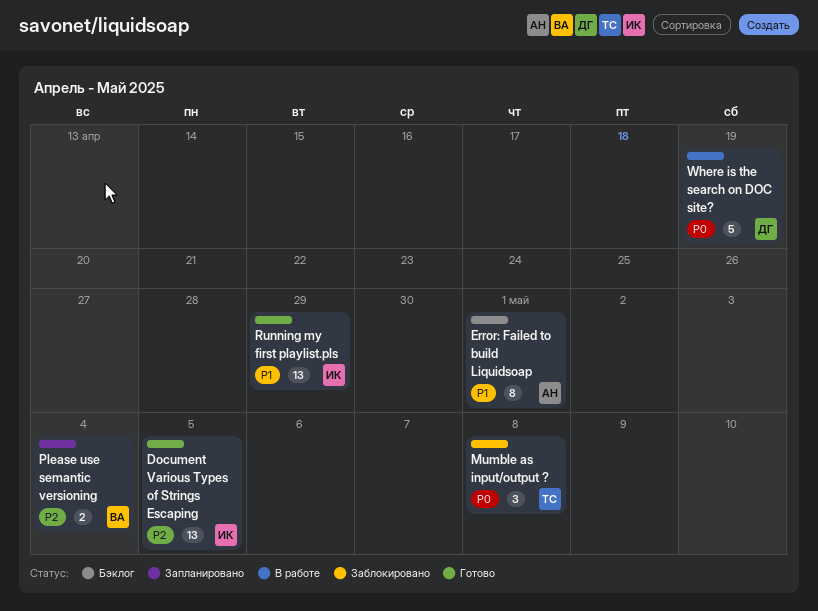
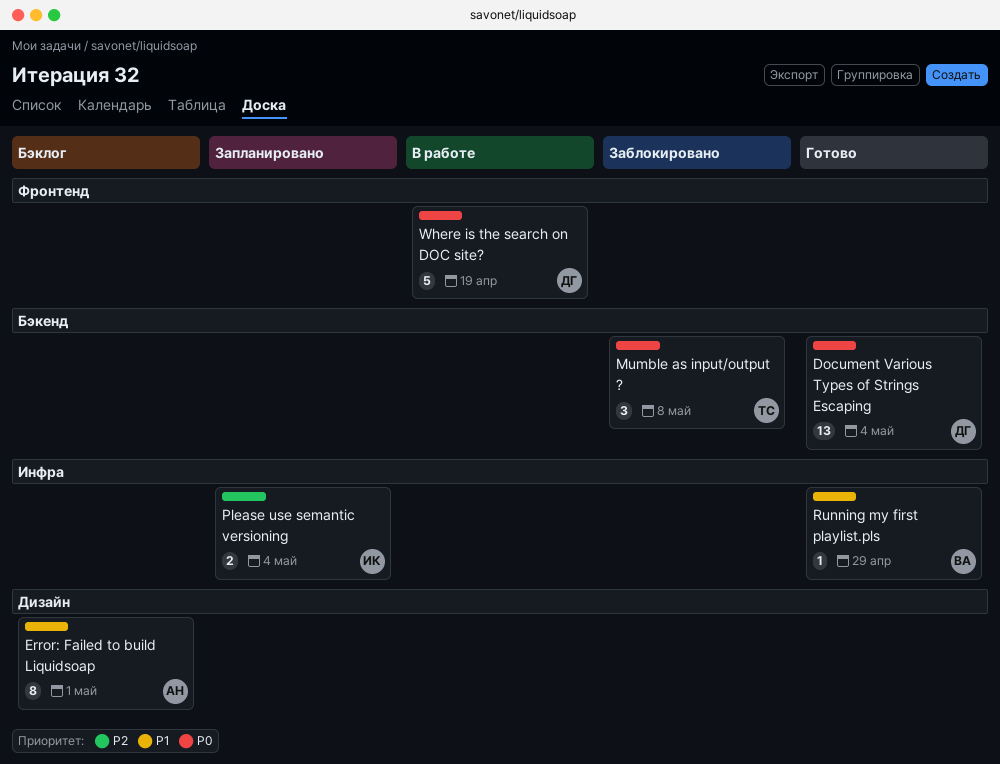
Document Various Types of Strings Escaping, owner: ИК -> ДГ
Document Various Types of Strings Escaping, priority: P2 -> P0
Document Various Types of Strings Escaping, due: May 5 -> May 4
Please use semantic versioning, owner: ВА -> ИК
Running my first playlist.pls, owner: ИК -> ВА
Running my first playlist.pls, estimate: 13 -> 1

